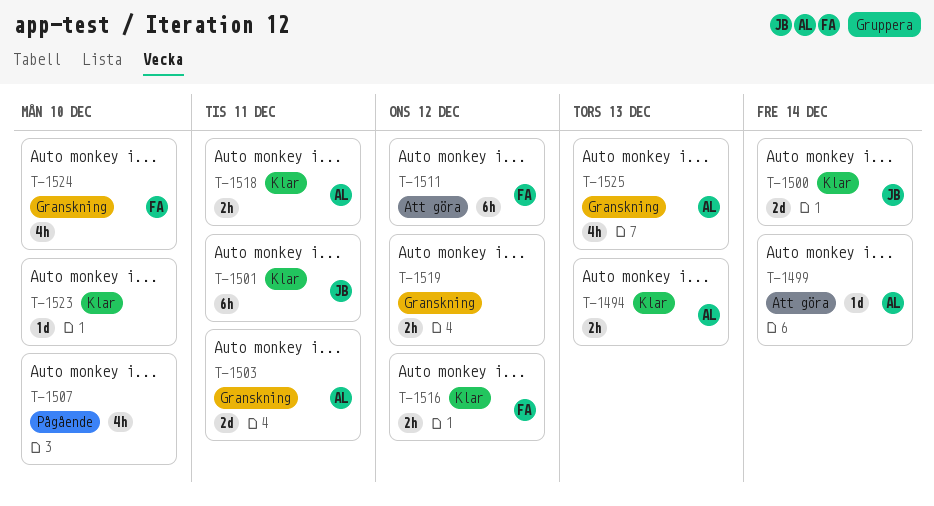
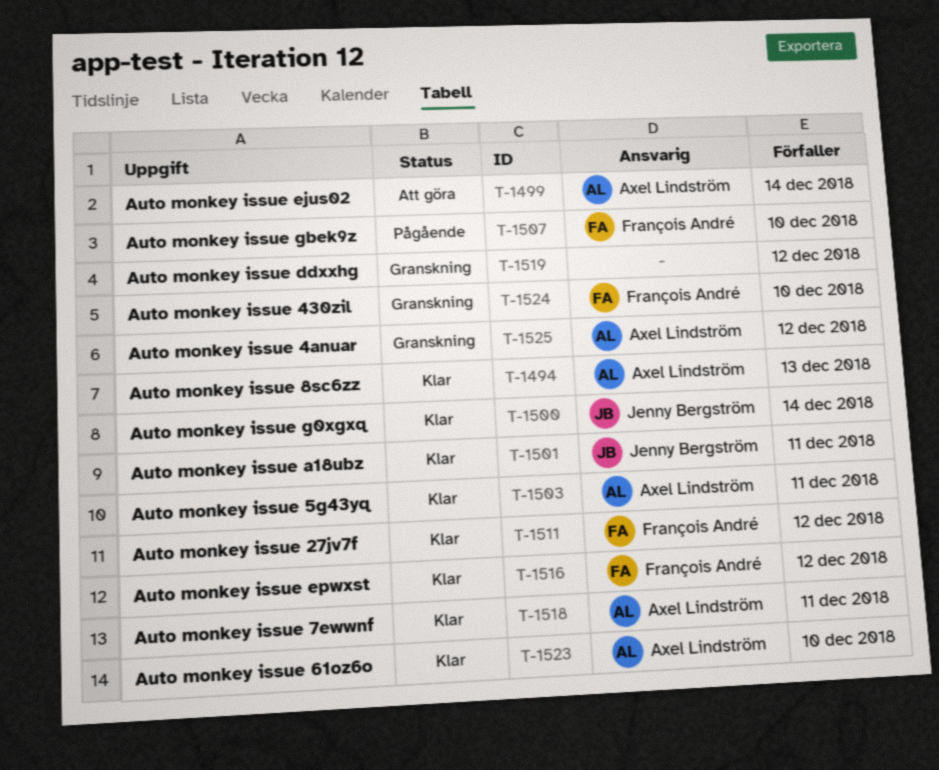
T-1503, status: Granskning -> Klar
T-1507, owner: none -> François André
T-1511, status: Att göra -> Klar
T-1523, owner: none -> Axel Lindström
T-1525, due: Dec 13 -> Dec 12

